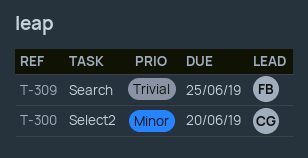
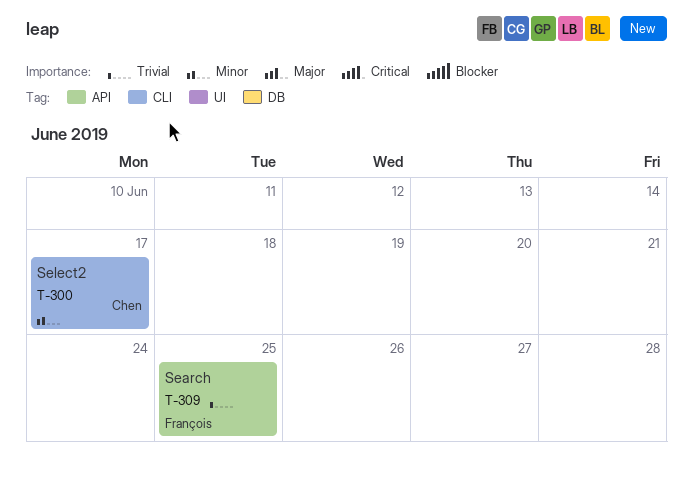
T-300, due: Jun 20 -> Jun 17

